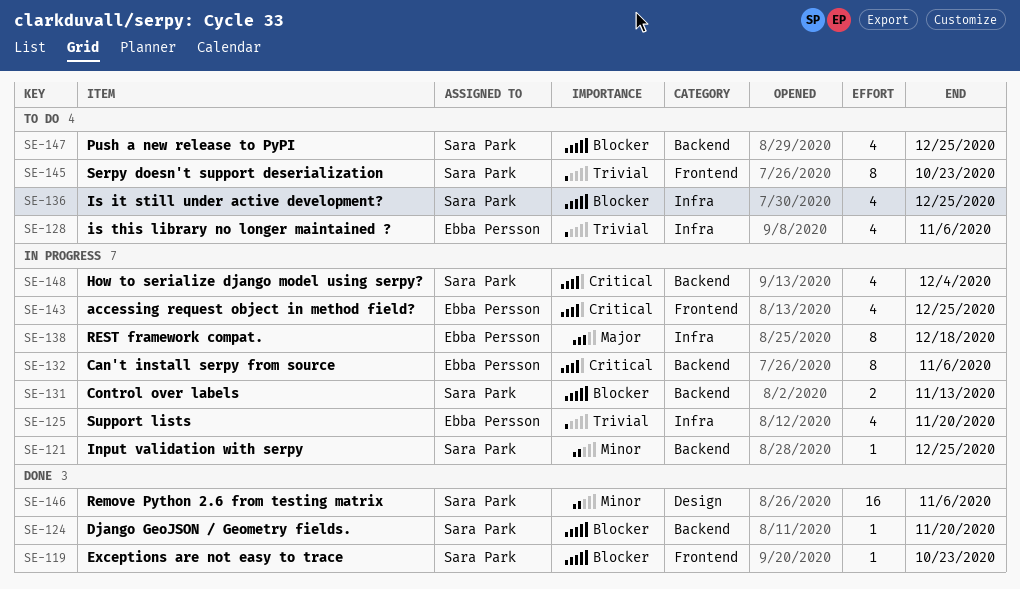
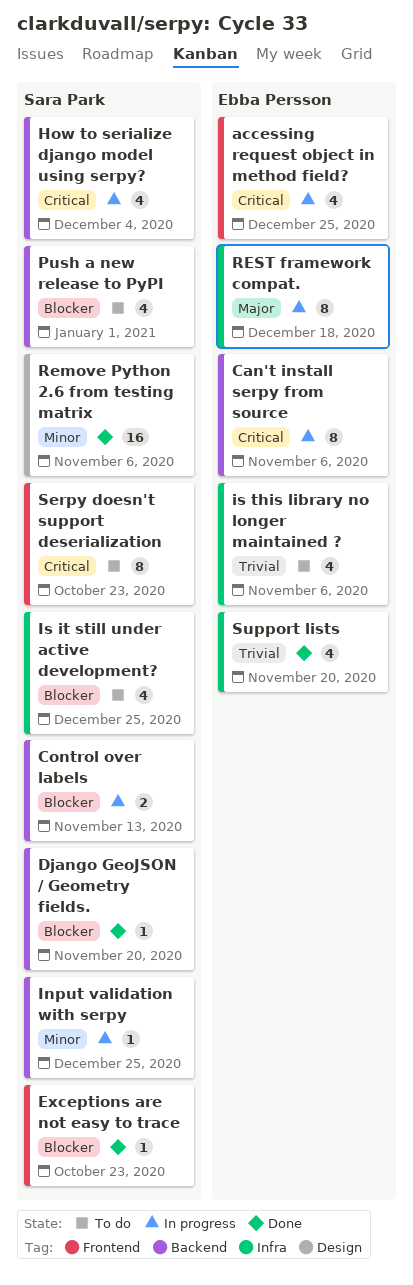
Push a new release to PyPI, due: Dec 25 -> Jan 1
Serpy doesn't support deserialization, priority: Trivial -> Critical
Support lists, status: In progress -> Done

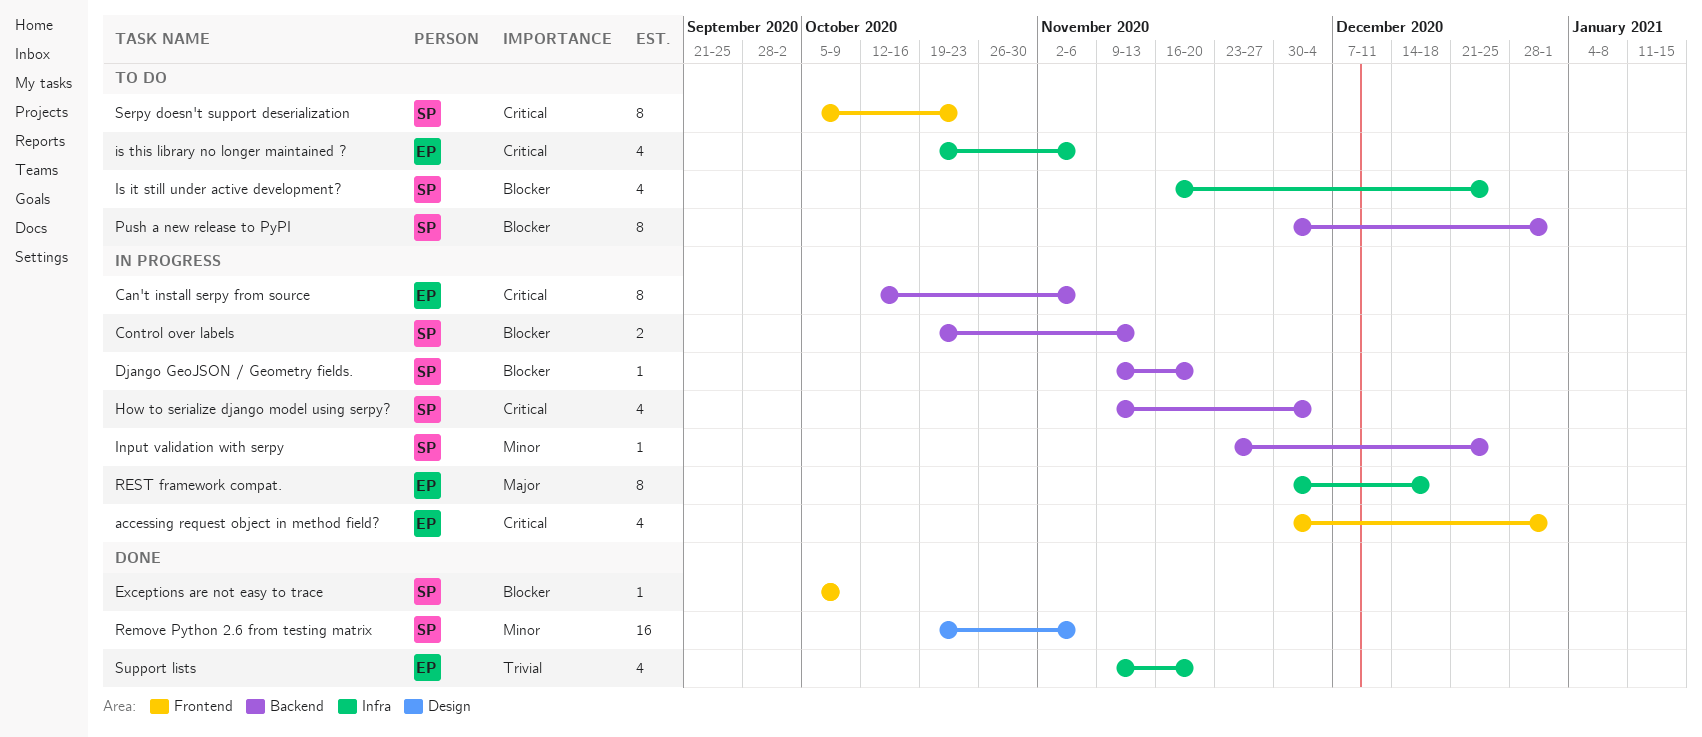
accessing request object in method field?, due: Dec 25 -> Jan 1
Django GeoJSON / Geometry fields., status: Done -> In progress
Exceptions are not easy to trace, due: Oct 23 -> Oct 9
is this library no longer maintained ?, priority: Trivial -> Critical
Push a new release to PyPI, estimate: 4 -> 8

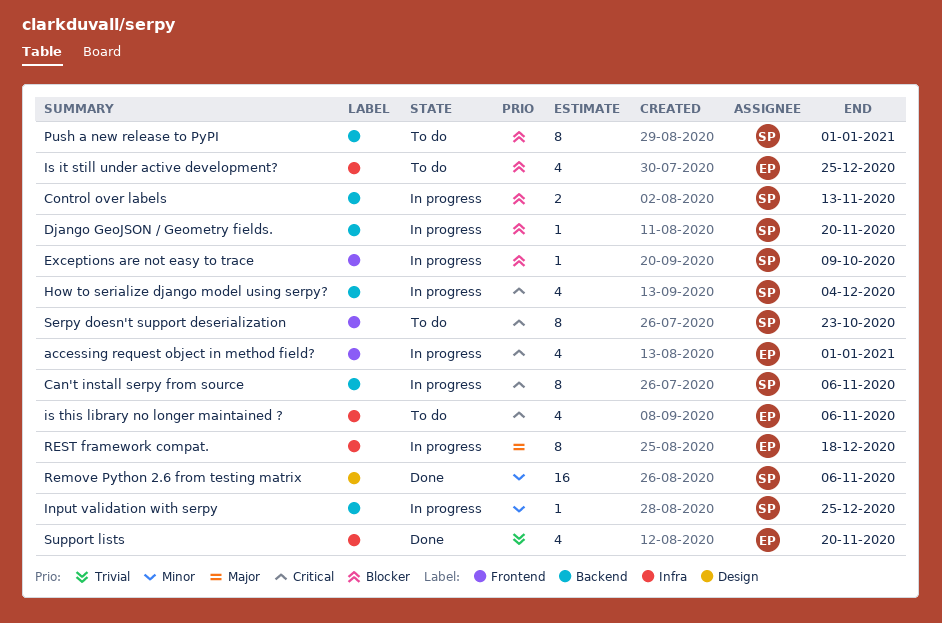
Can't install serpy from source, owner: EP -> SP
Exceptions are not easy to trace, status: Done -> In progress
Is it still under active development?, owner: SP -> EP

